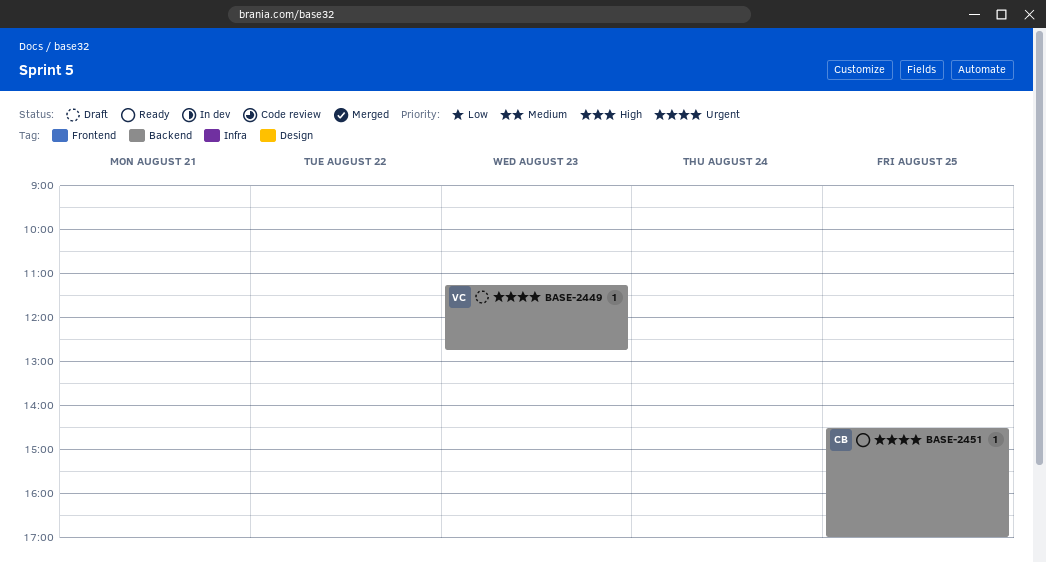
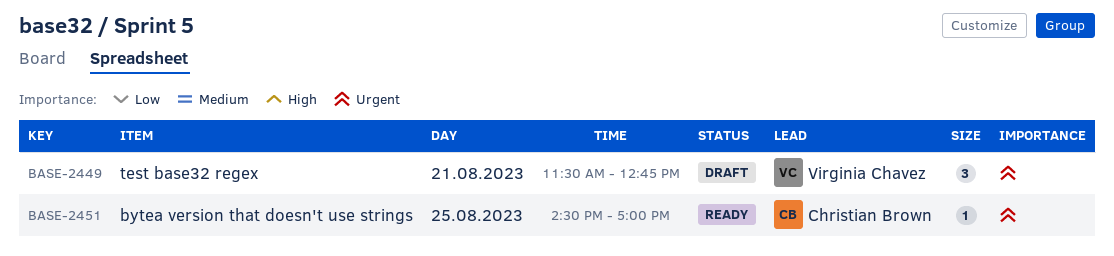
BASE-2449, estimate: 1 -> 3
BASE-2449, day: Aug 23 -> Aug 21
BASE-2449, begins: 11:15 -> 11:30

